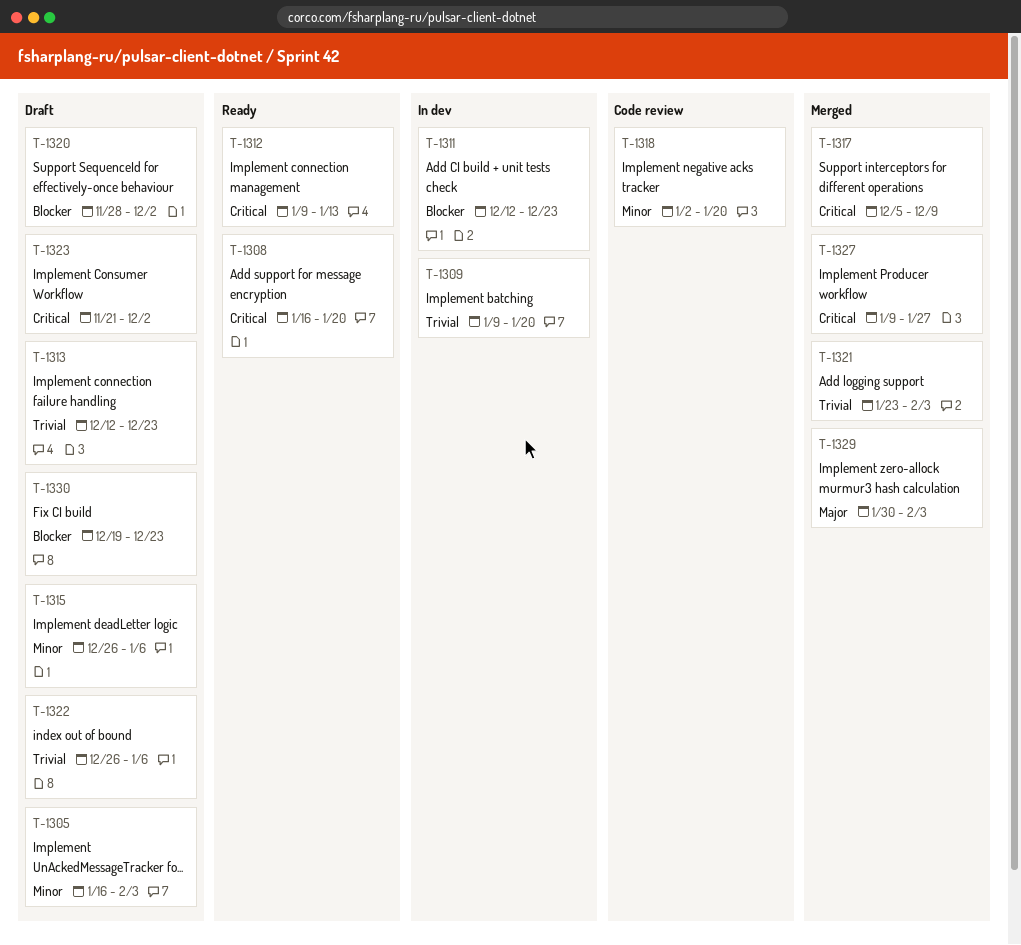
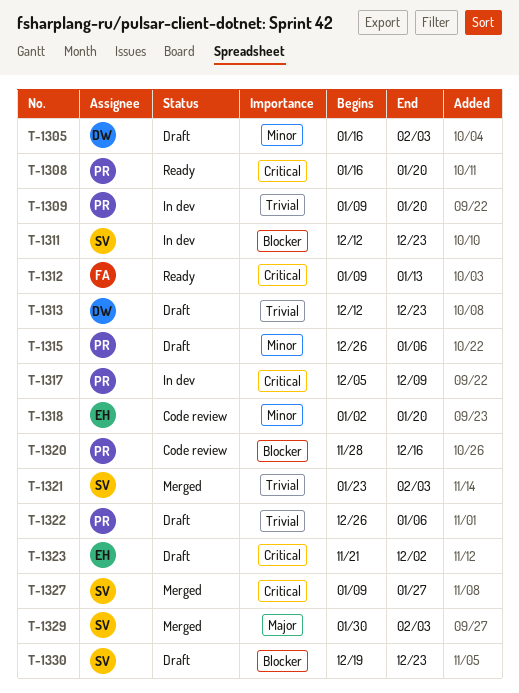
T-1317, status: Merged -> In dev
T-1320, status: Draft -> Code review
T-1320, due: Dec 2 -> Dec 16

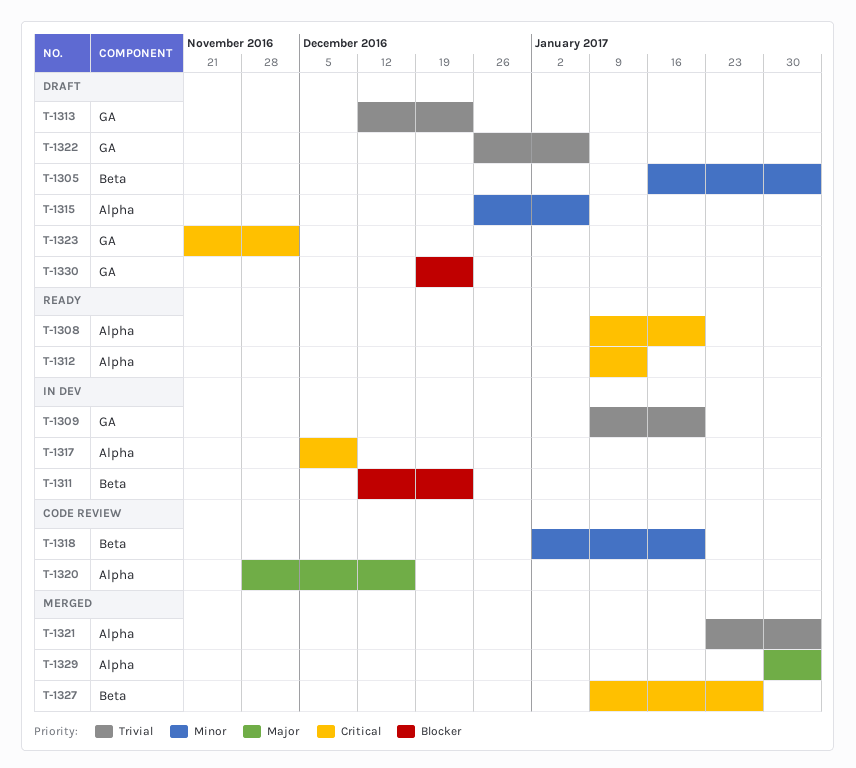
T-1308, start: Jan 16 -> Jan 9
T-1320, priority: Blocker -> Major

